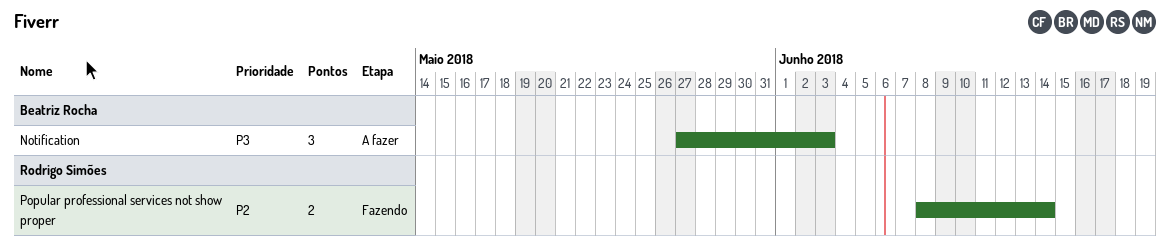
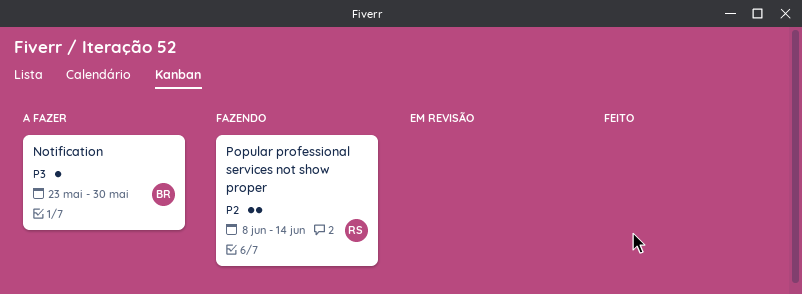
Notification, estimate: 3 -> 1
Notification, start: May 27 -> May 23
Notification, due: Jun 3 -> May 30

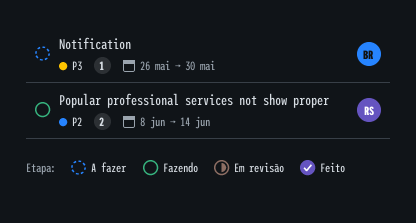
Notification, start: May 23 -> May 26

